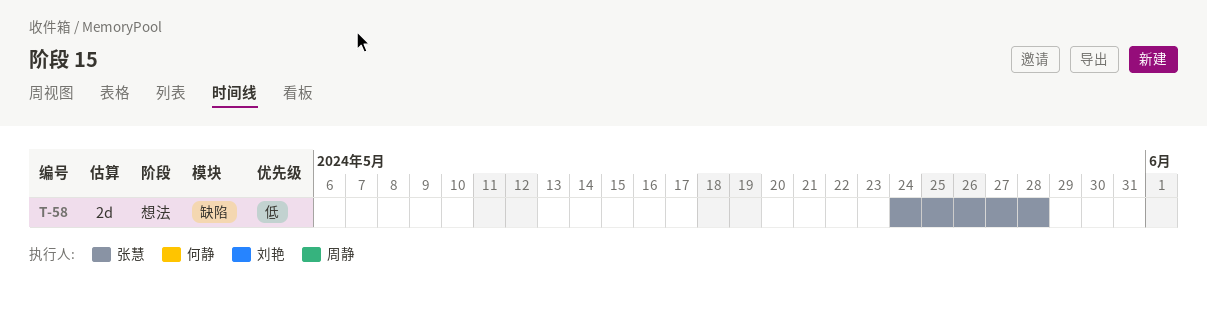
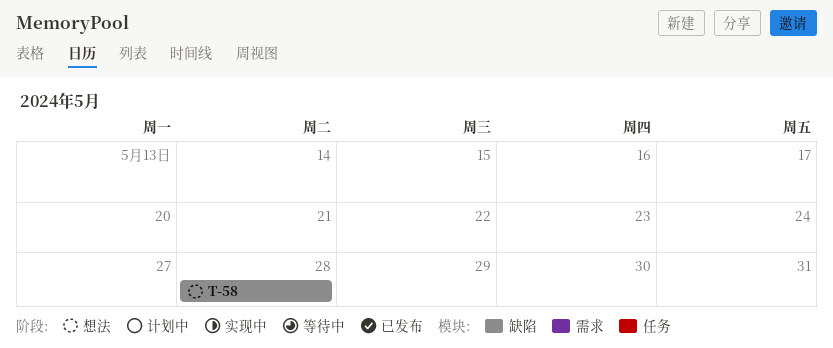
T-58, start: May 24 -> May 28

